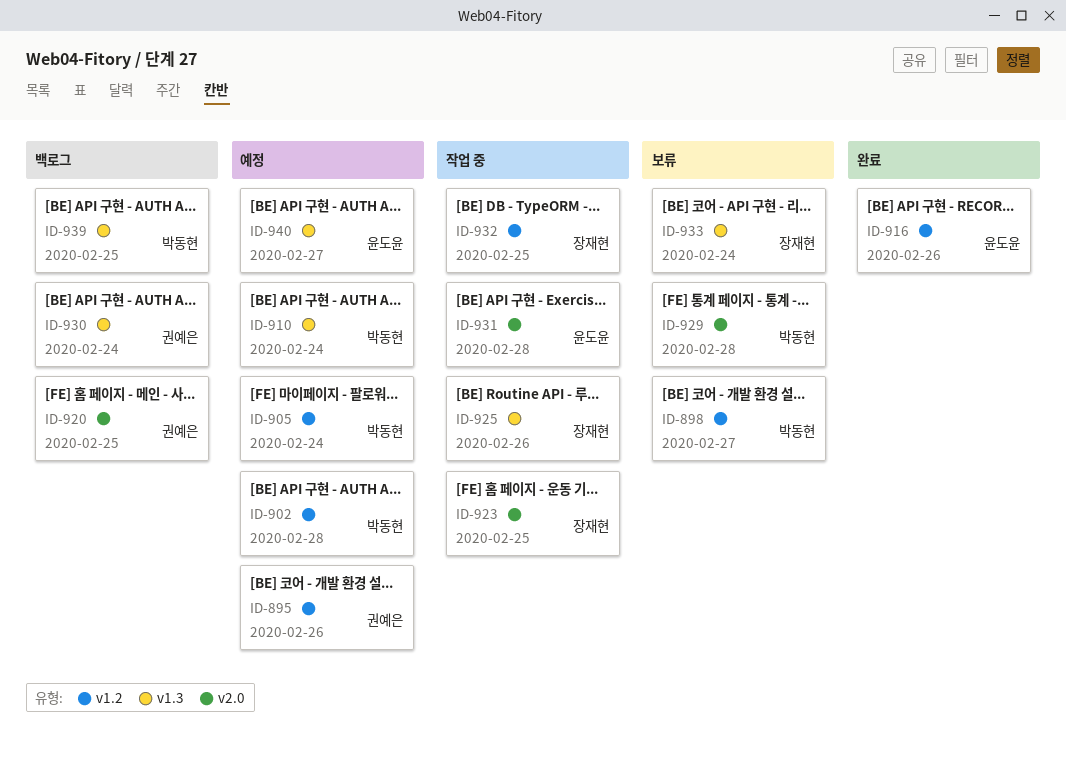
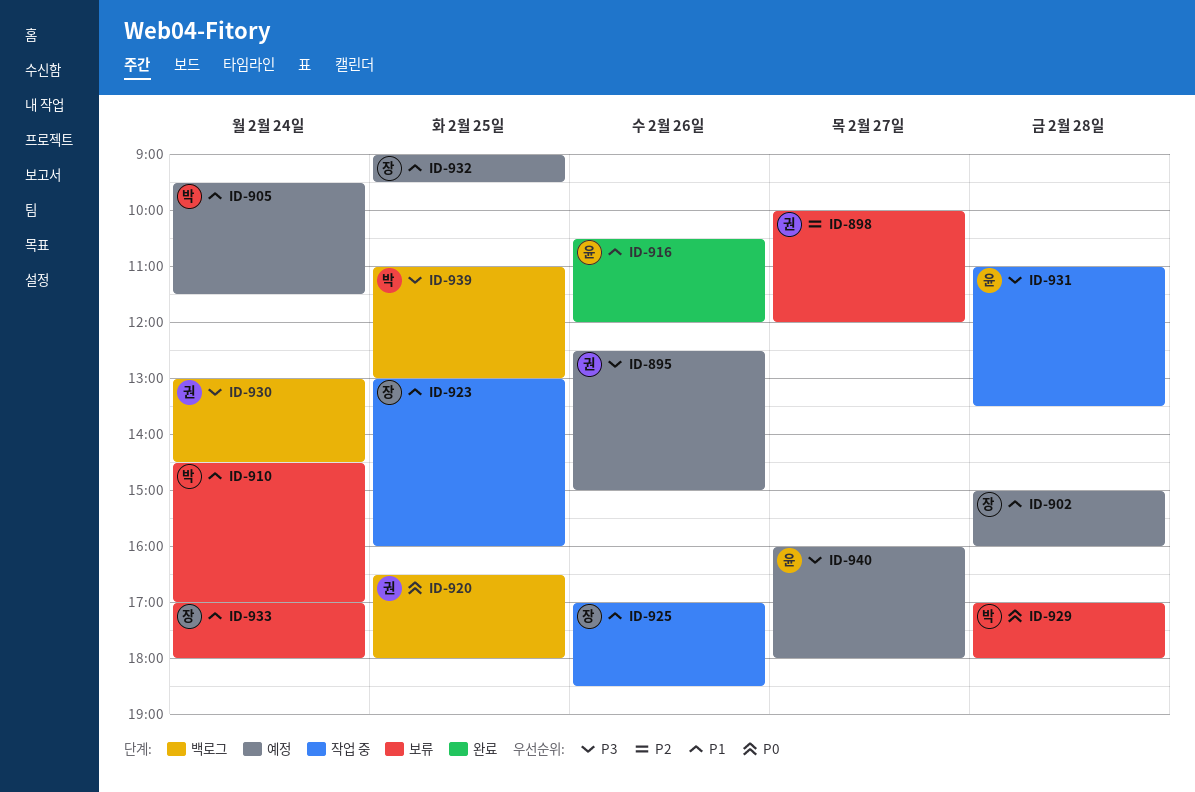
ID-898, owner: 박동현 -> 권예은
ID-902, owner: 박동현 -> 장재현
ID-910, status: 예정 -> 보류
ID-932, status: 작업 중 -> 예정

